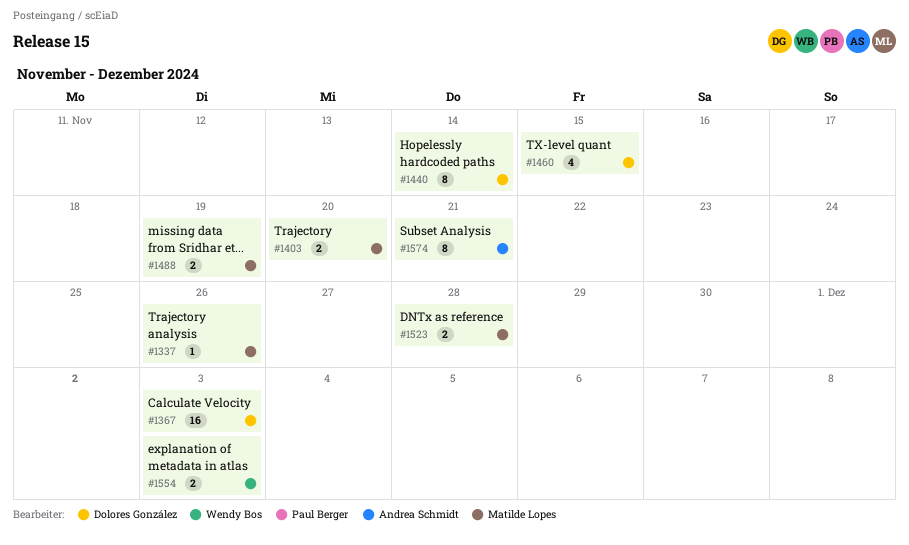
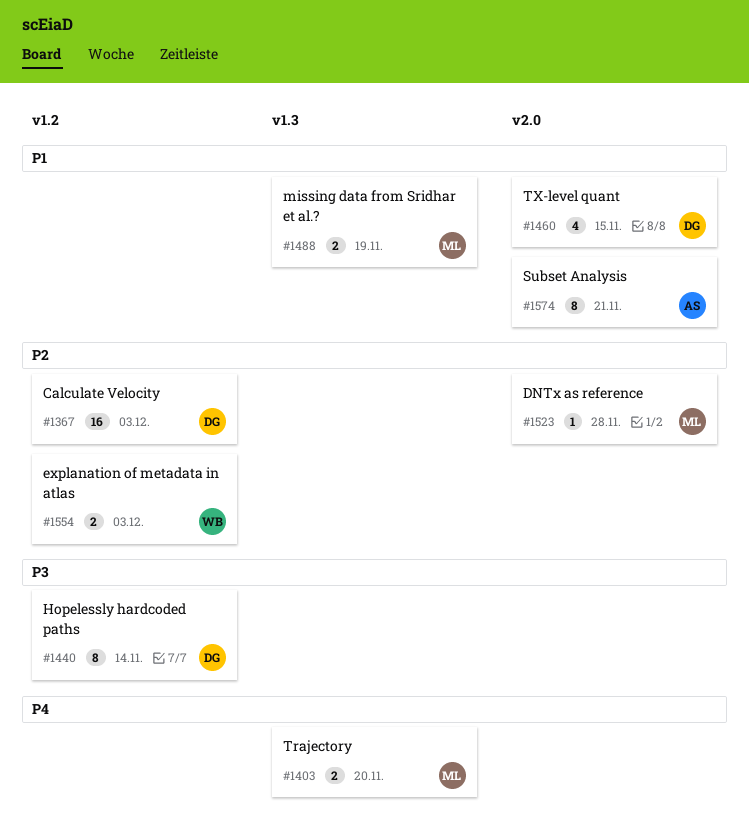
#1337: present -> none
#1523, estimate: 2 -> 1

